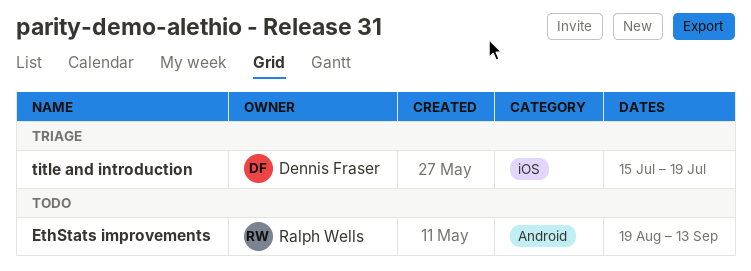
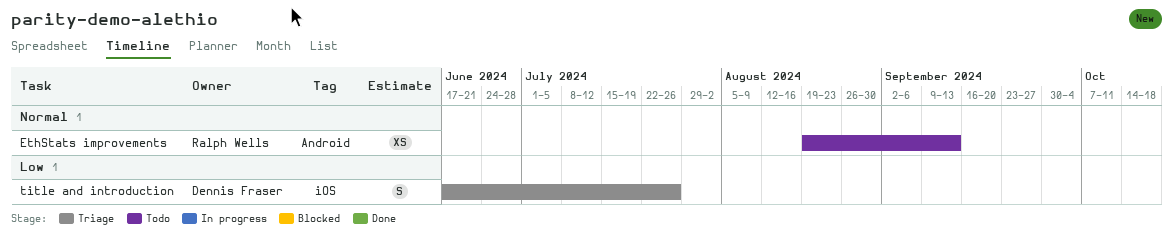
title and introduction, start: Jul 15 -> Jun 17
title and introduction, due: Jul 19 -> Jul 26

